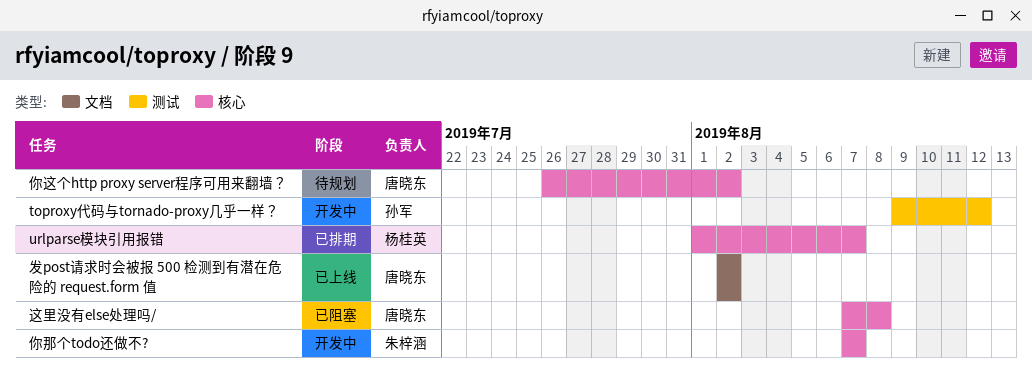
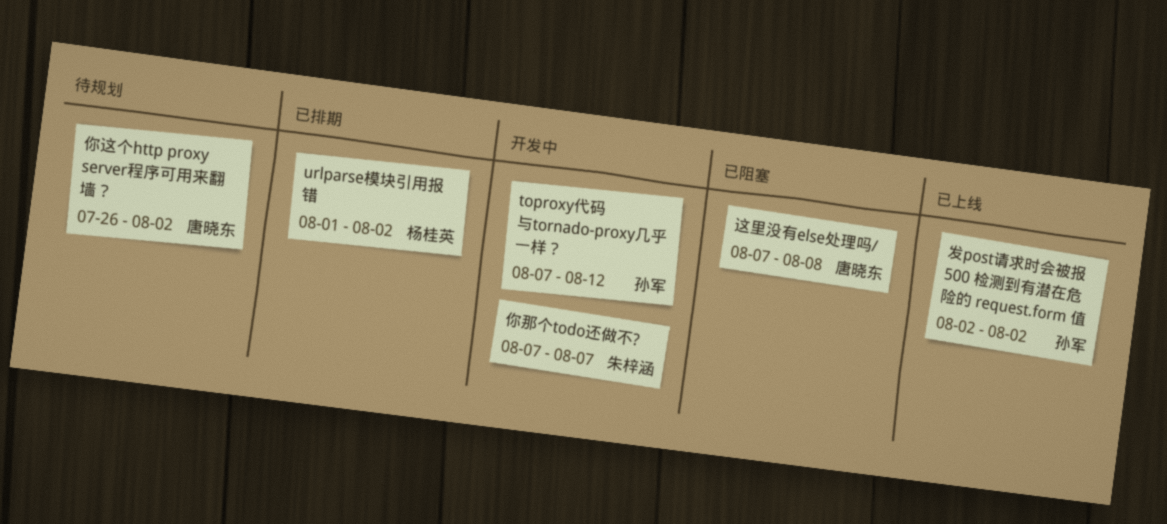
toproxy代码与tornado-proxy几乎一样？, start: Aug 9 -> Aug 7
urlparse模块引用报错, due: Aug 7 -> Aug 2
发post请求时会被报 500 检测到有潜在危险的 request.form 值, owner: 唐晓东 -> 孙军

